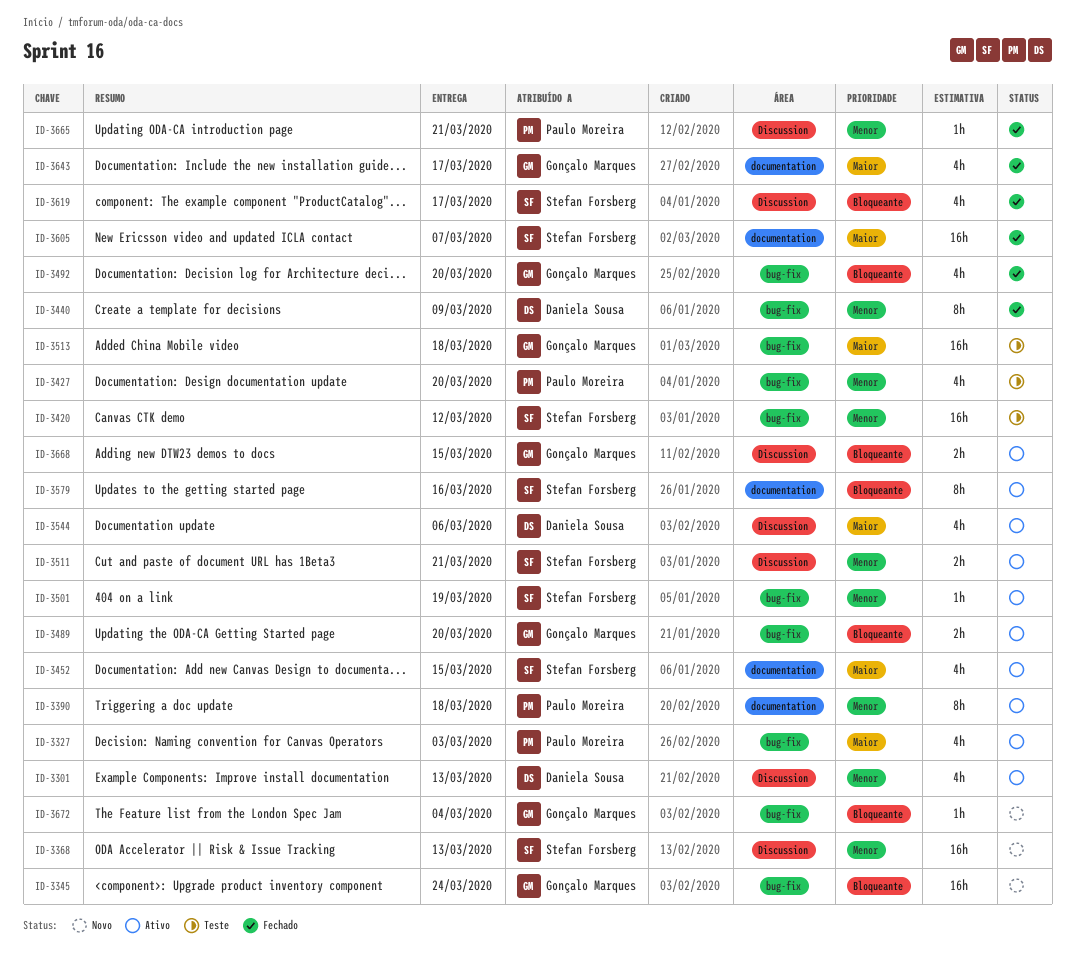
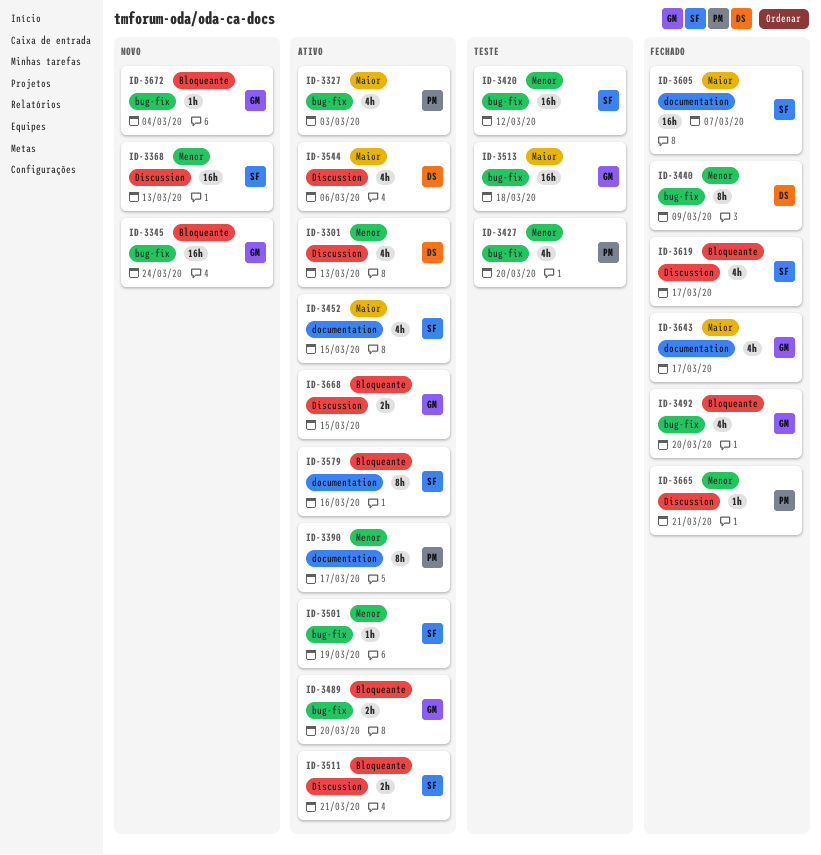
ID-3390, due: Mar 18 -> Mar 17
ID-3511, priority: Menor -> Bloqueante

